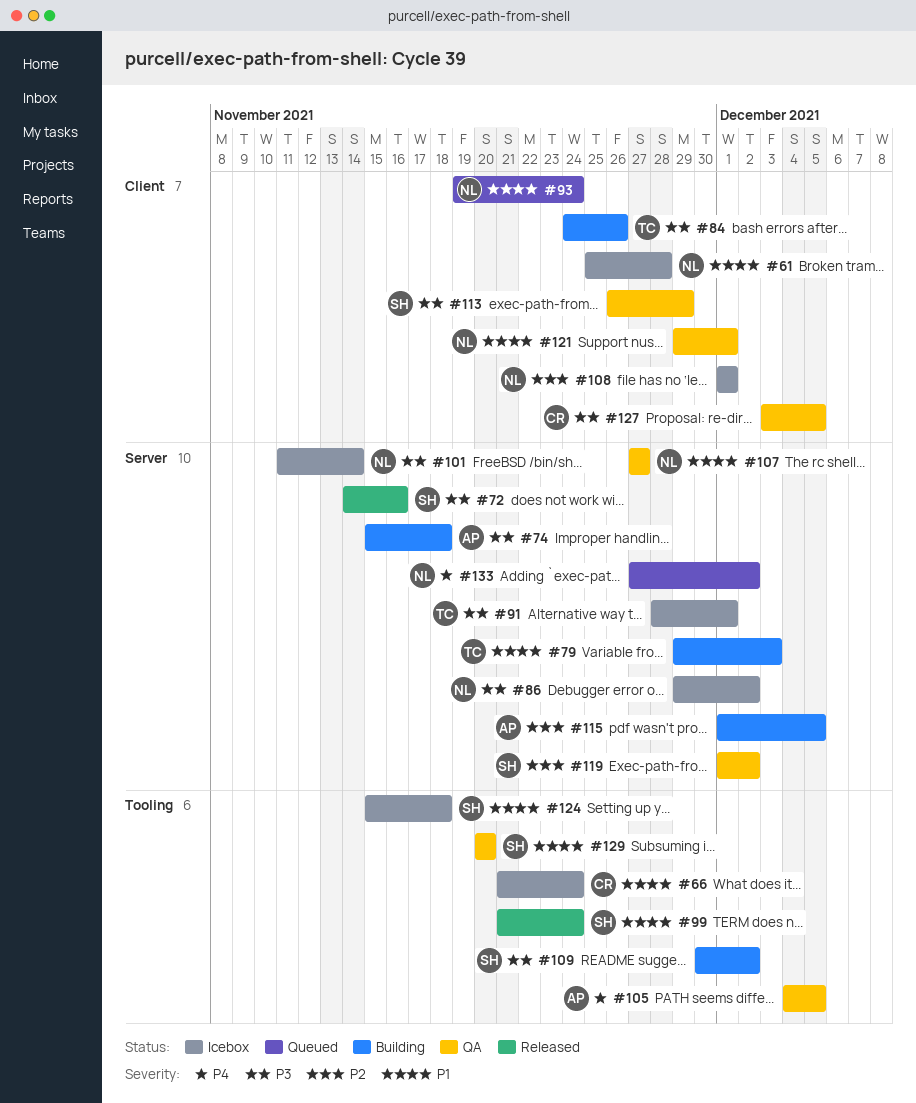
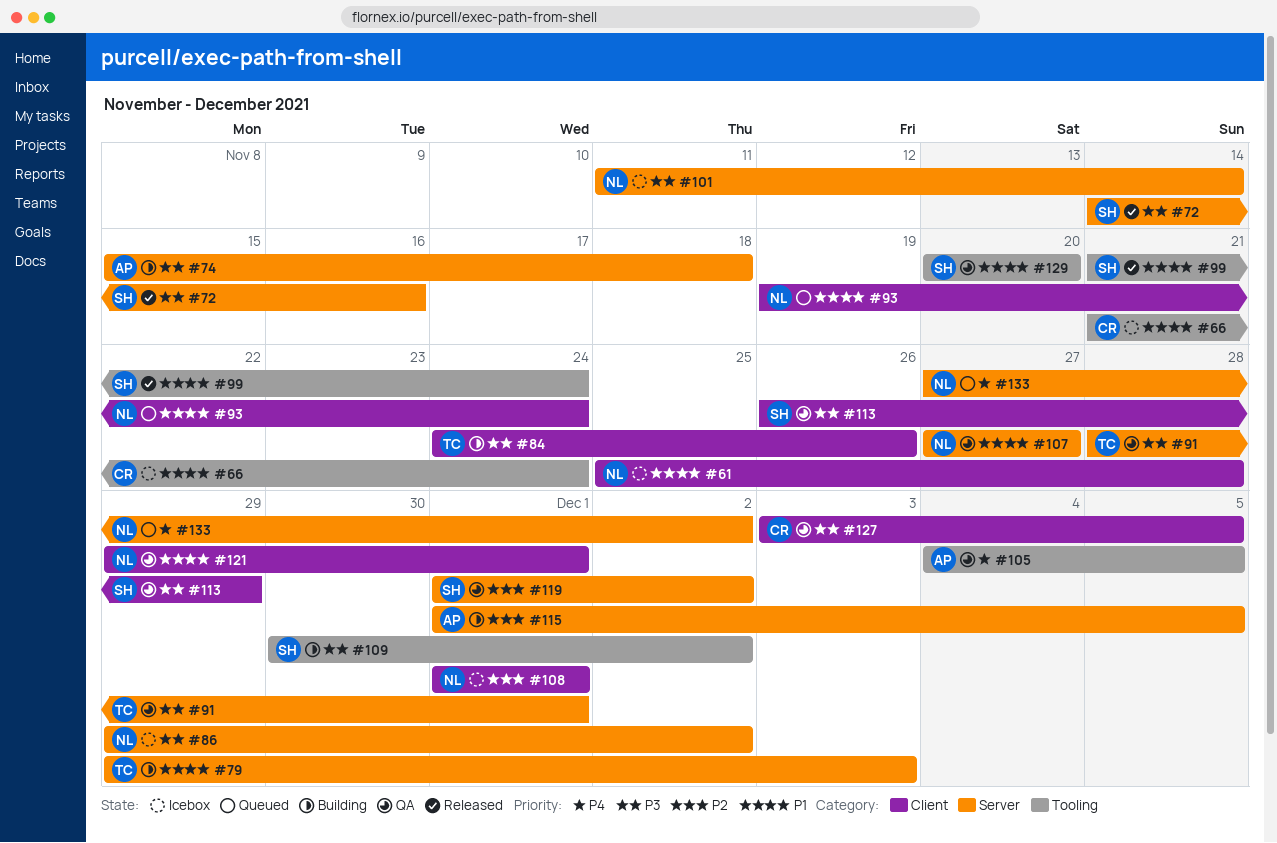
#91, status: Icebox -> QA
#124: present -> none

